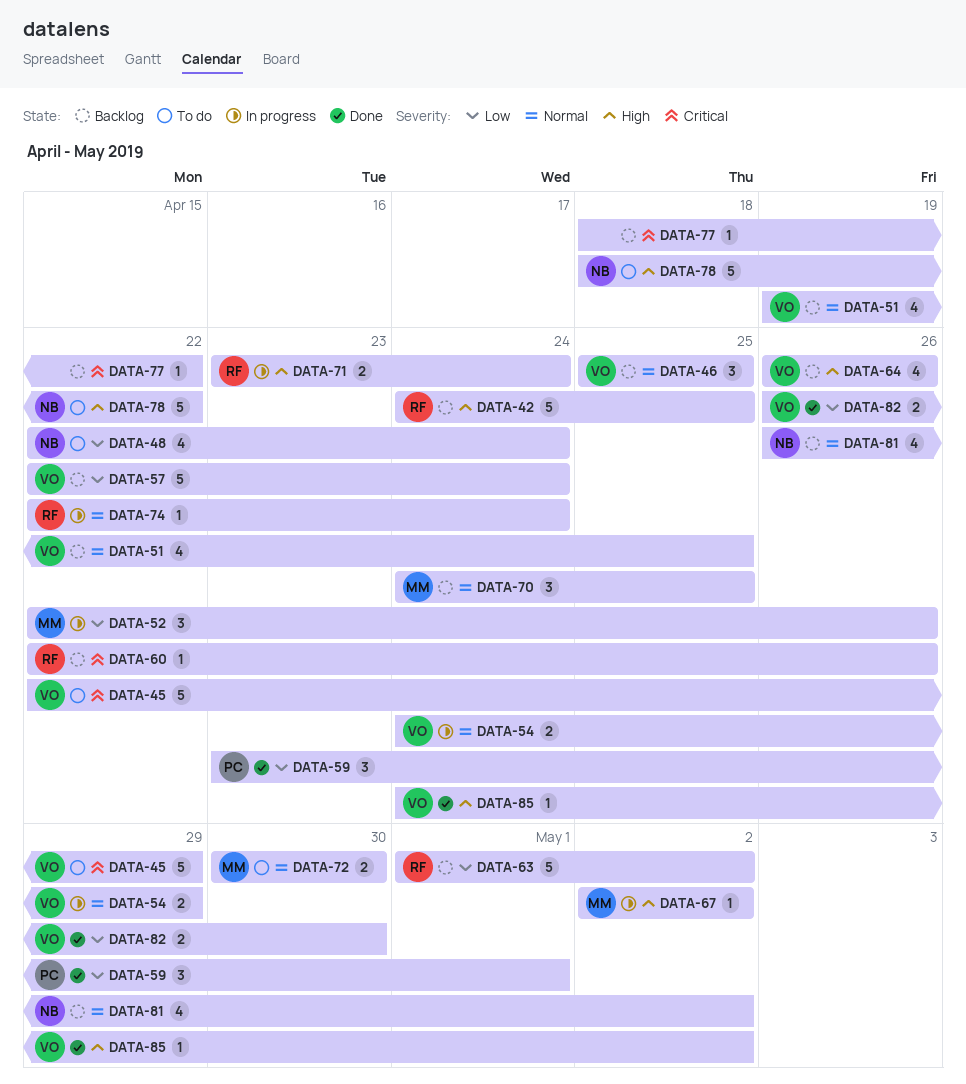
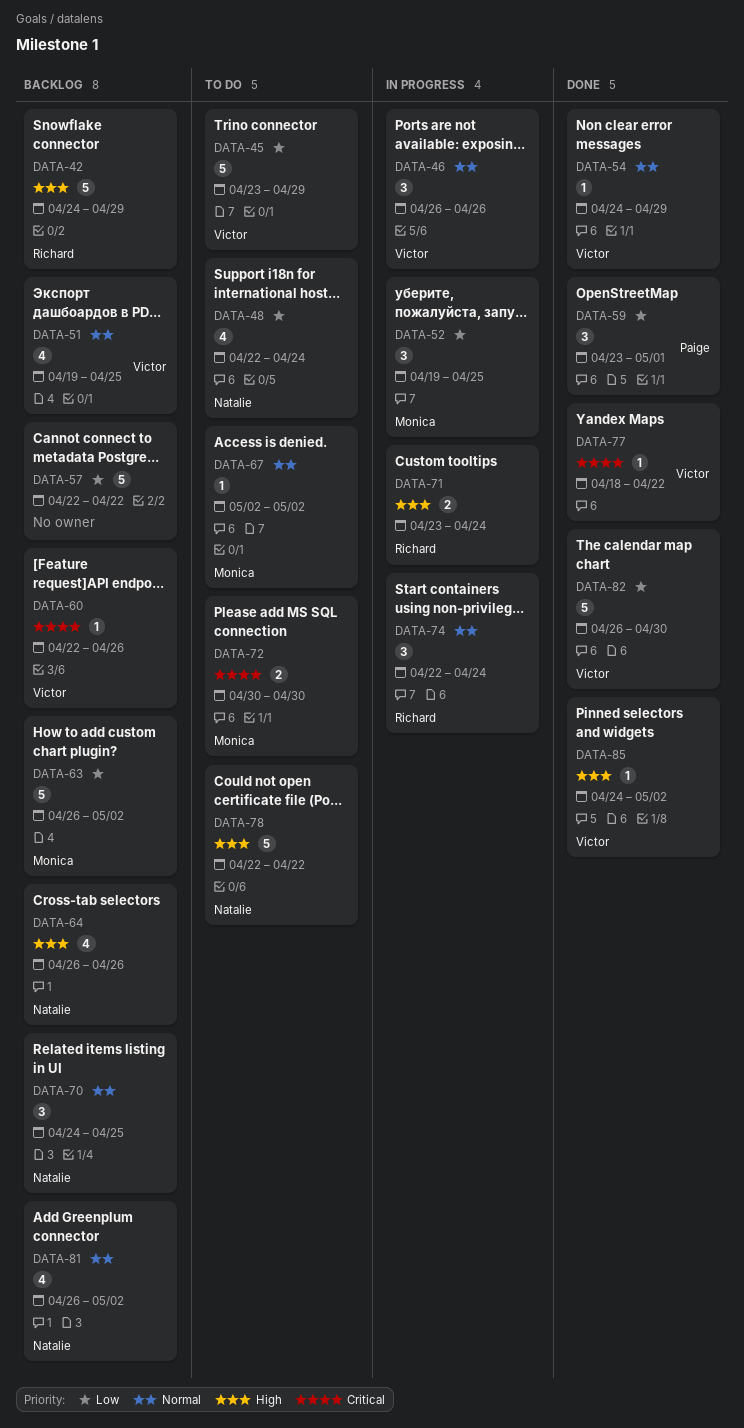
DATA-42, due: Apr 25 -> Apr 29
DATA-45, priority: Critical -> Low
DATA-45, start: Apr 22 -> Apr 23
DATA-46, status: Backlog -> In progress
DATA-46, start: Apr 25 -> Apr 26
DATA-46, due: Apr 25 -> Apr 26
DATA-52, start: Apr 22 -> Apr 19
DATA-52, due: Apr 26 -> Apr 25
DATA-54, status: In progress -> Done
DATA-54, estimate: 2 -> 1
DATA-57, owner: Victor -> none
DATA-57, due: Apr 24 -> Apr 22
DATA-60, owner: Richard -> Victor
DATA-63, owner: Richard -> Monica
DATA-63, start: May 1 -> Apr 26
DATA-64, owner: Victor -> Natalie
DATA-67, status: In progress -> To do
DATA-67, priority: High -> Normal
DATA-70, owner: Monica -> Natalie
DATA-72, priority: Normal -> Critical
DATA-74, estimate: 1 -> 3
DATA-77, status: Backlog -> Done
DATA-77, owner: none -> Victor
DATA-78, start: Apr 18 -> Apr 22
DATA-82, estimate: 2 -> 5

